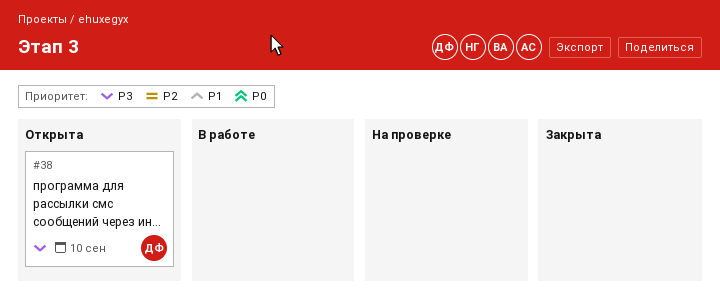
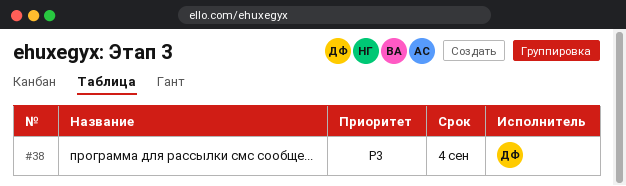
#38, due: Sep 10 -> Sep 4

